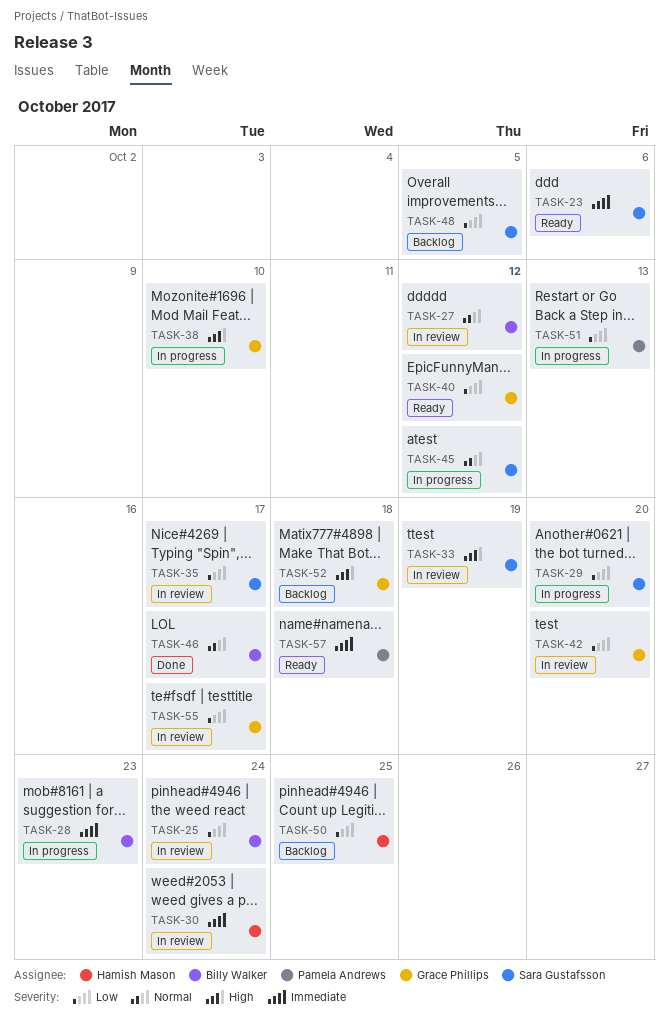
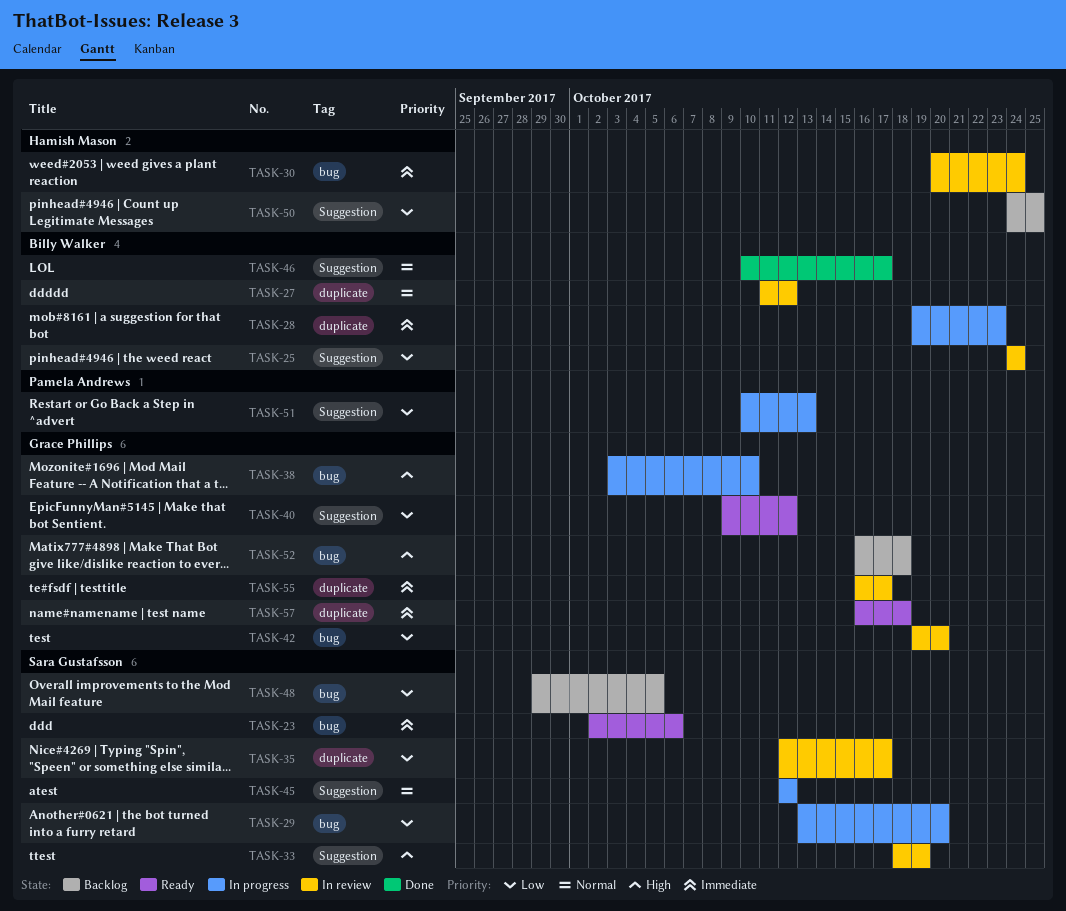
TASK-55, priority: Low -> Immediate
TASK-57, owner: Pamela Andrews -> Grace Phillips

